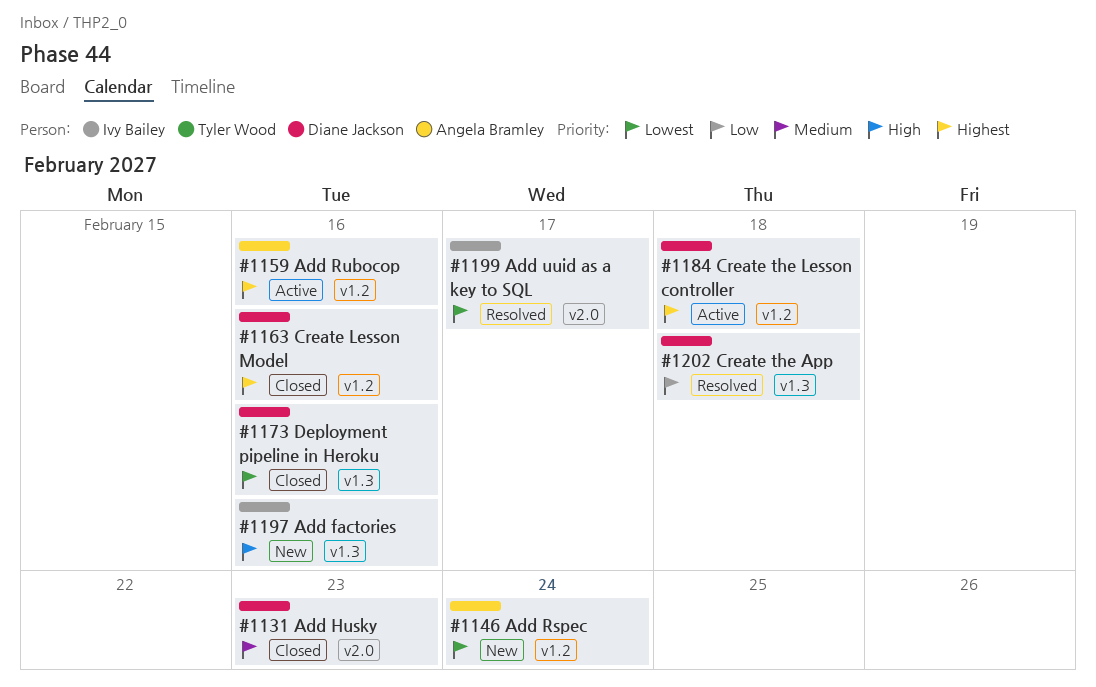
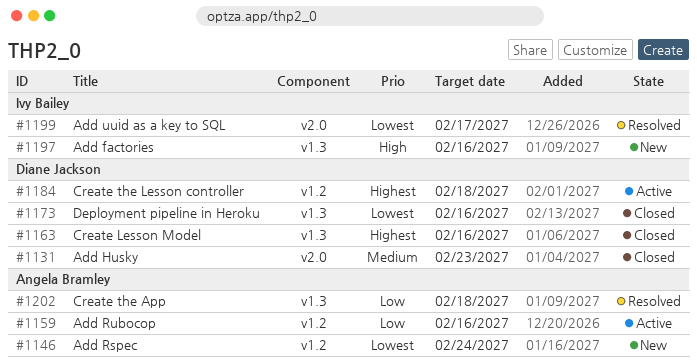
#1159, priority: Highest -> Low
#1163, label: v1.2 -> v1.3
#1202, owner: Diane Jackson -> Angela Bramley

